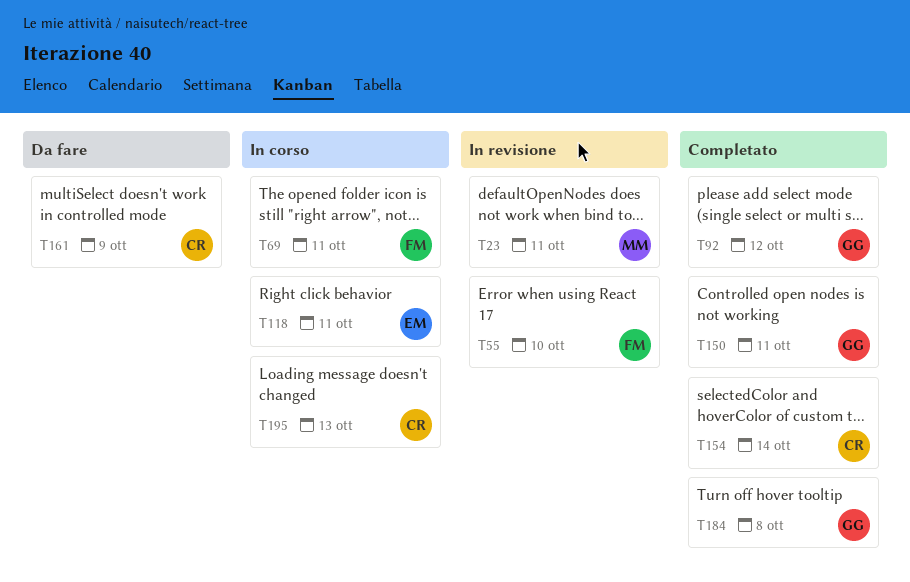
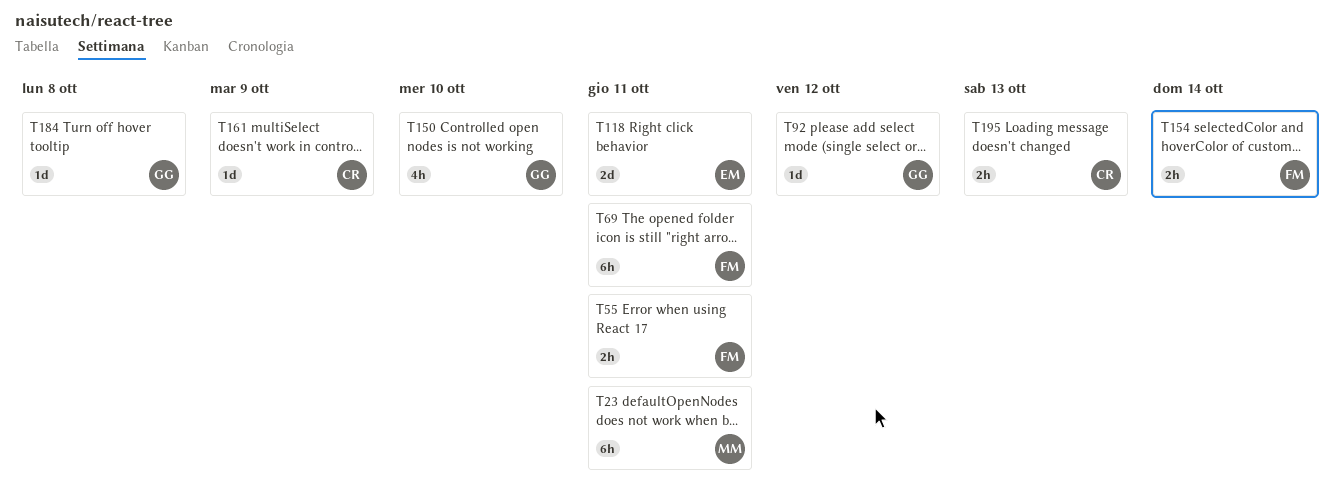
T55, due: Oct 10 -> Oct 11
T150, due: Oct 11 -> Oct 10
T154, owner: CR -> FM

